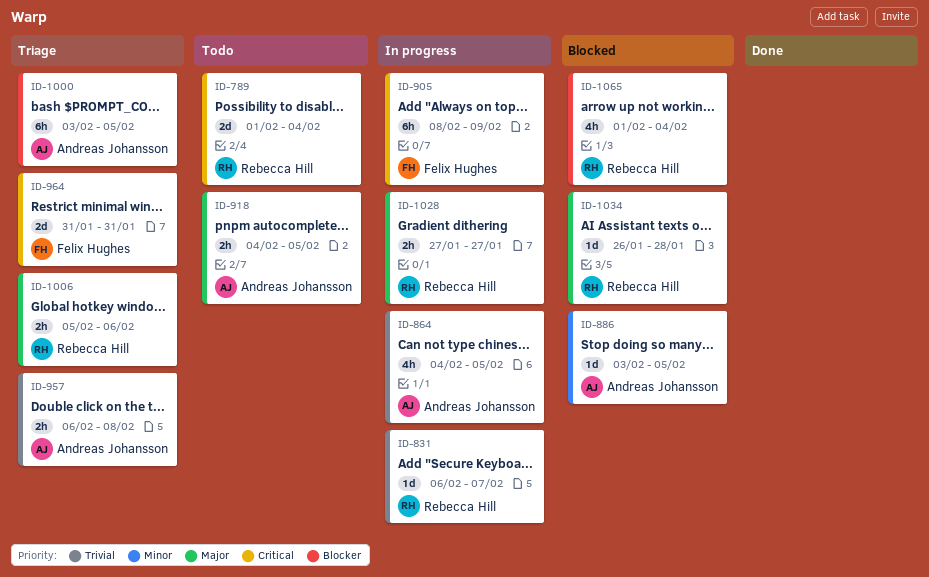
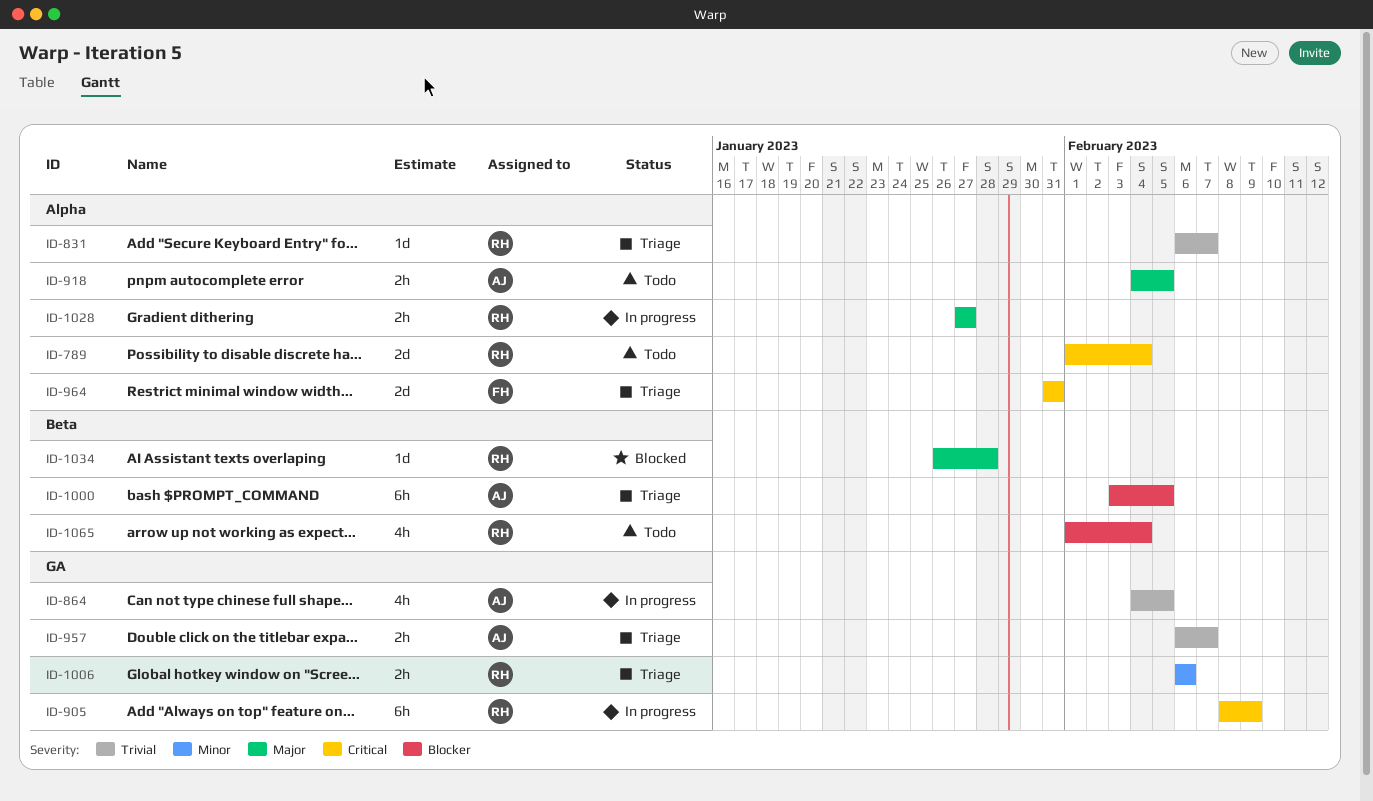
ID-831, status: In progress -> Triage
ID-886: present -> none
ID-905, owner: Felix Hughes -> Rebecca Hill
ID-957, due: Feb 8 -> Feb 7
ID-1006, priority: Major -> Minor
ID-1006, start: Feb 5 -> Feb 6
ID-1065, status: Blocked -> Todo

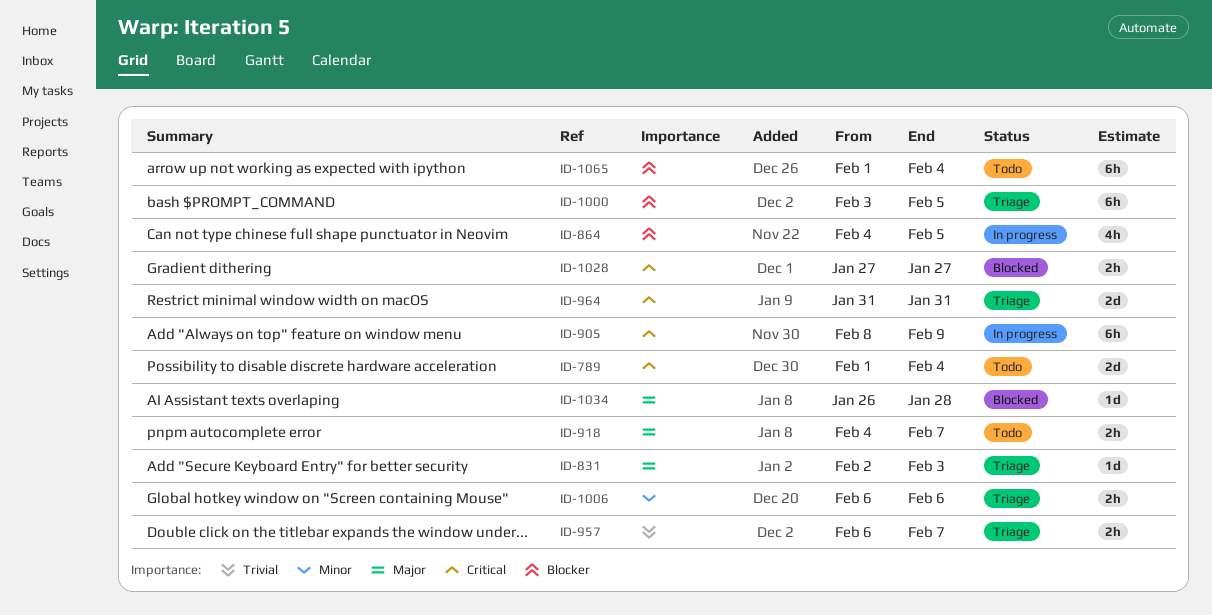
ID-831, priority: Trivial -> Major
ID-831, start: Feb 6 -> Feb 2
ID-831, due: Feb 7 -> Feb 3
ID-864, priority: Trivial -> Blocker
ID-918, due: Feb 5 -> Feb 7
ID-1028, status: In progress -> Blocked
ID-1028, priority: Major -> Critical
ID-1065, estimate: 4h -> 6h

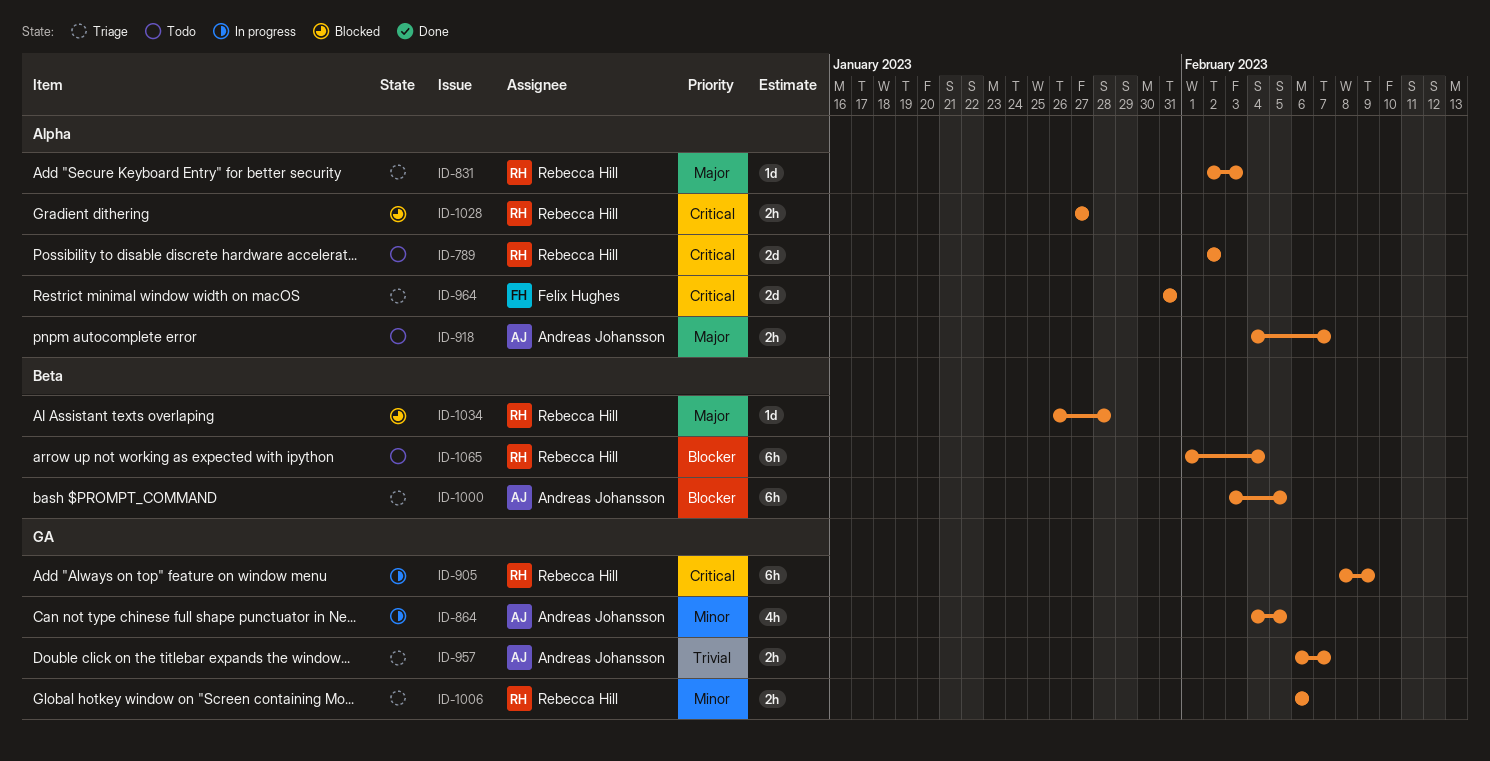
ID-789, start: Feb 1 -> Feb 2
ID-789, due: Feb 4 -> Feb 2
ID-864, priority: Blocker -> Minor

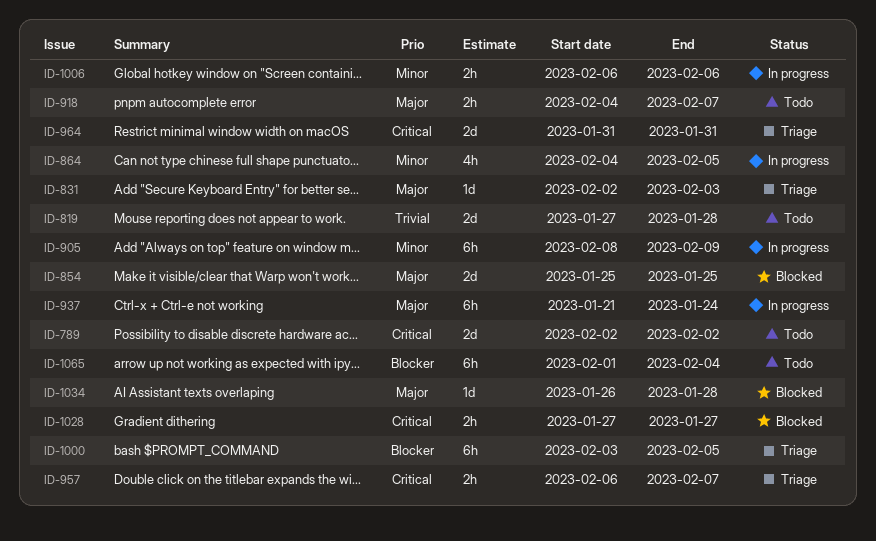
ID-819: none -> present
ID-854: none -> present
ID-905, priority: Critical -> Minor
ID-937: none -> present
ID-957, priority: Trivial -> Critical
ID-1006, status: Triage -> In progress

